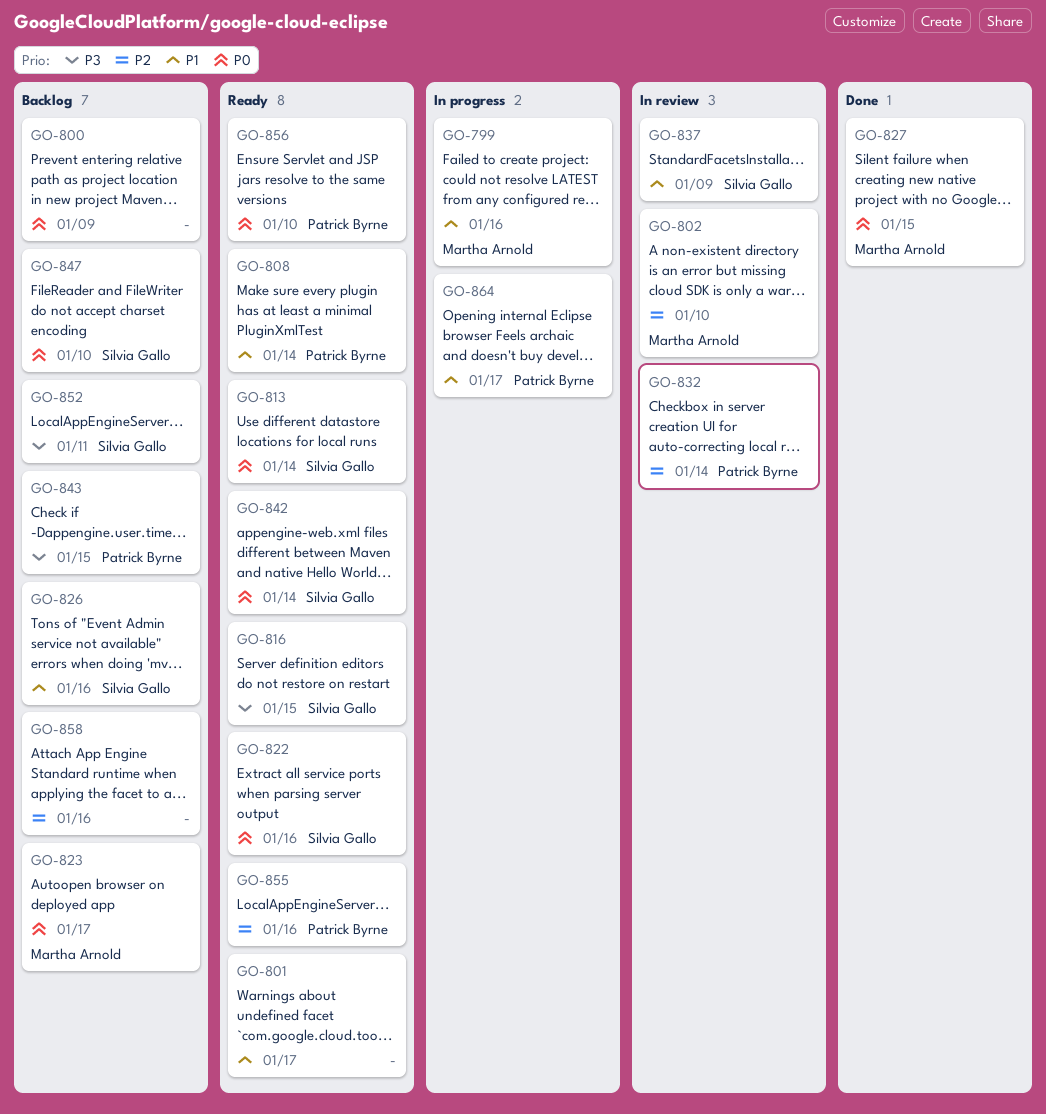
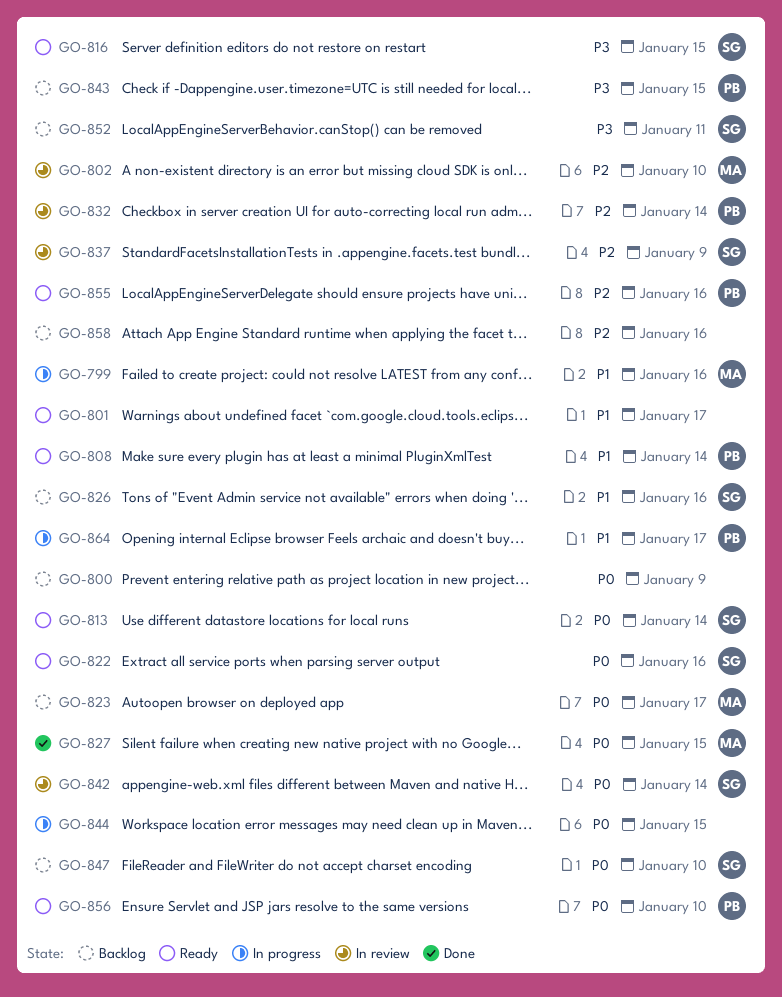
GO-837, priority: P1 -> P2
GO-842, status: Ready -> In review
GO-844: none -> present

